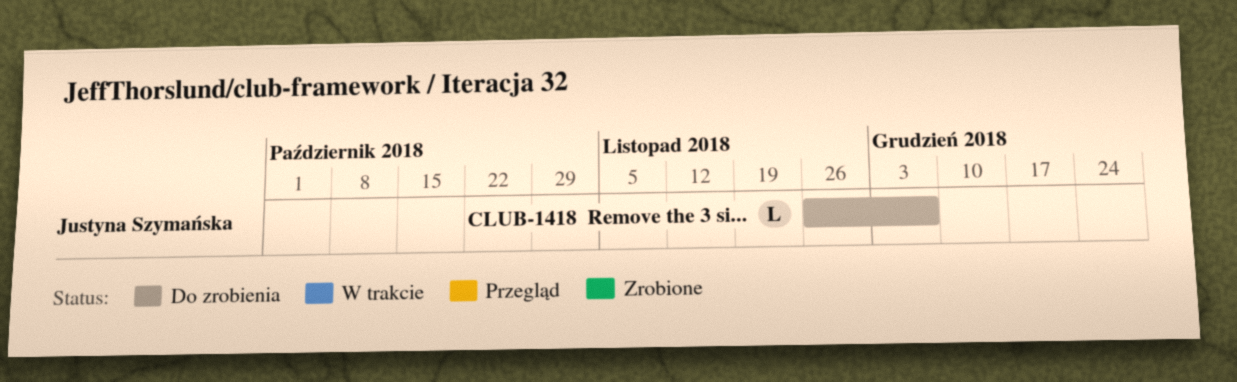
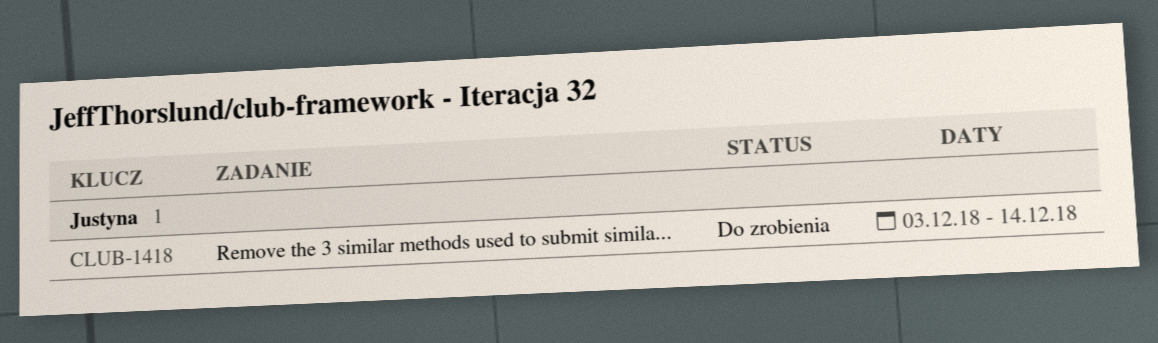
CLUB-1418, start: Nov 26 -> Dec 3
CLUB-1418, due: Dec 7 -> Dec 14

